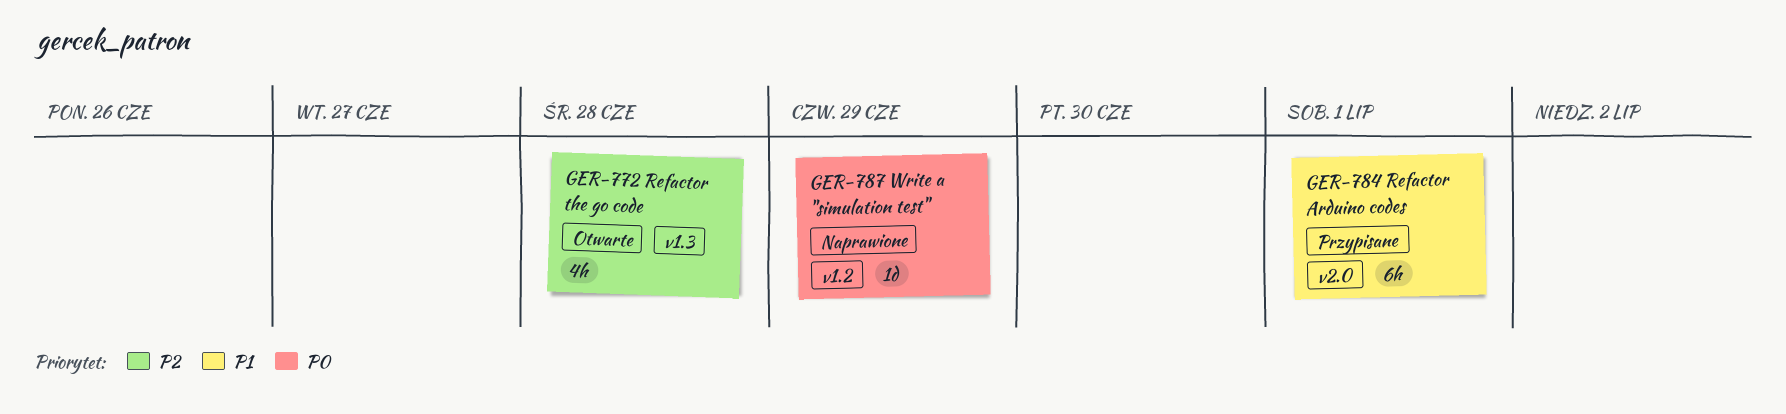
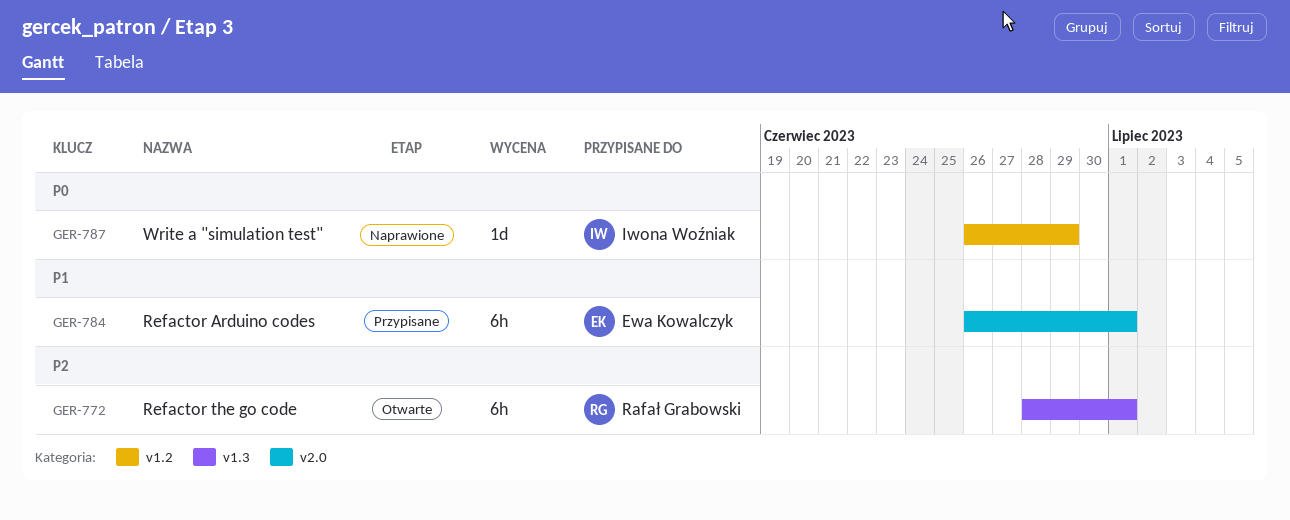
GER-772, estimate: 4h -> 6h
GER-772, due: Jun 28 -> Jul 1

